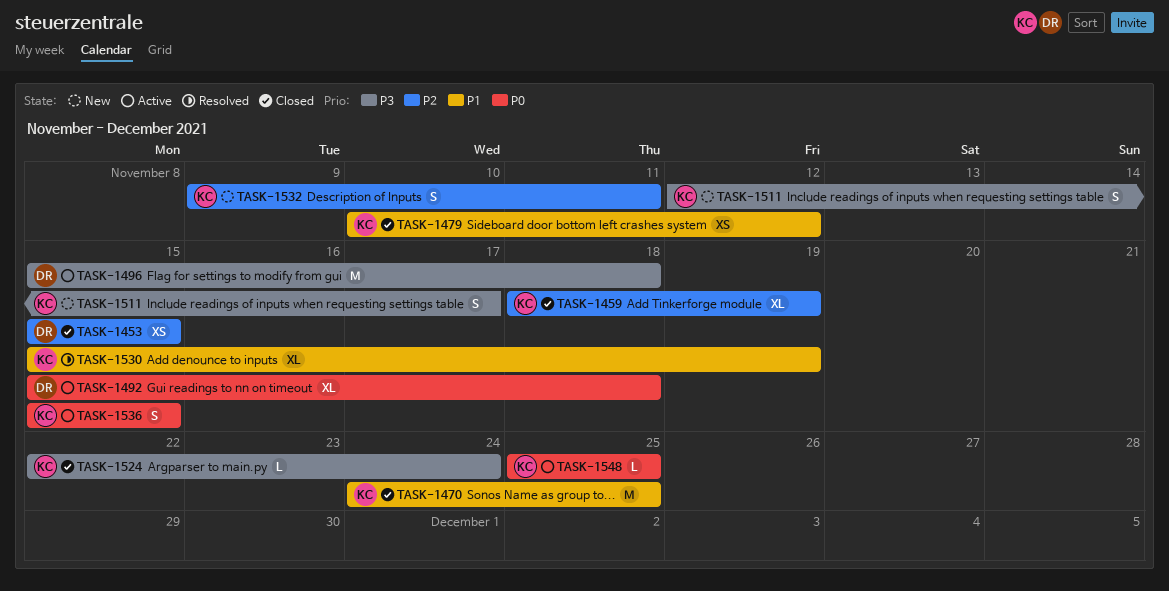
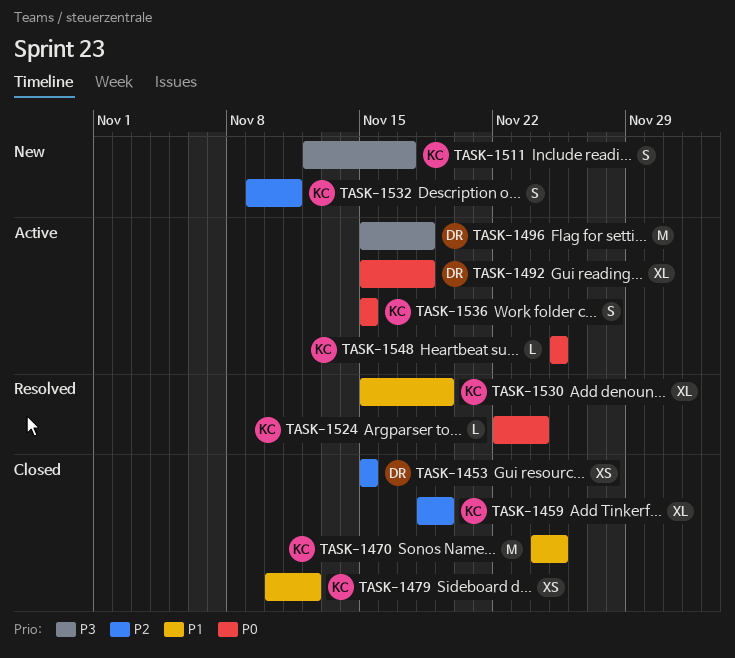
TASK-1524, status: Closed -> Resolved
TASK-1524, priority: P3 -> P0

